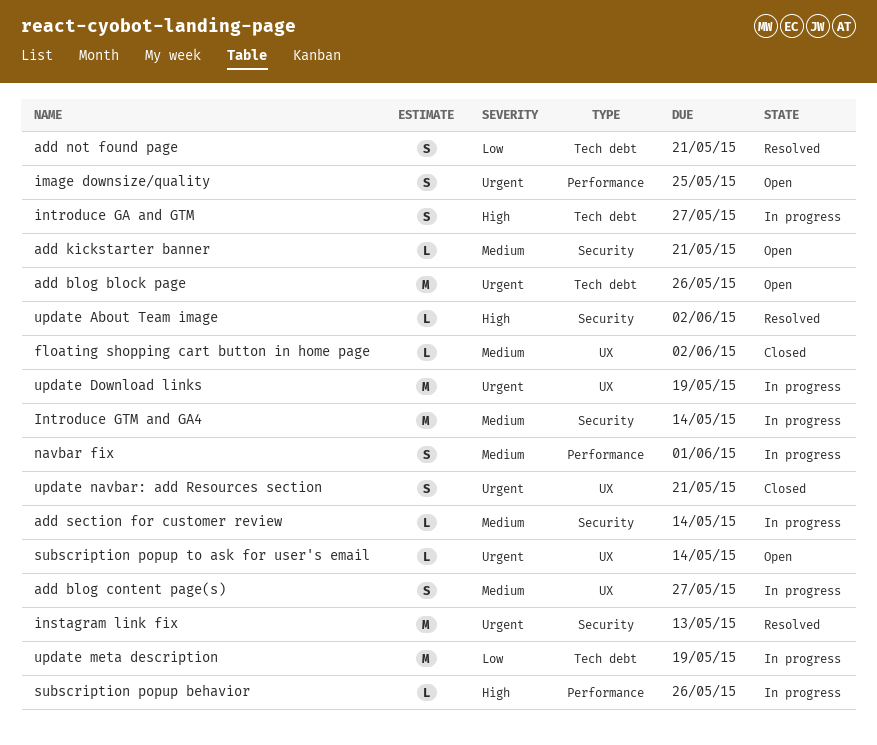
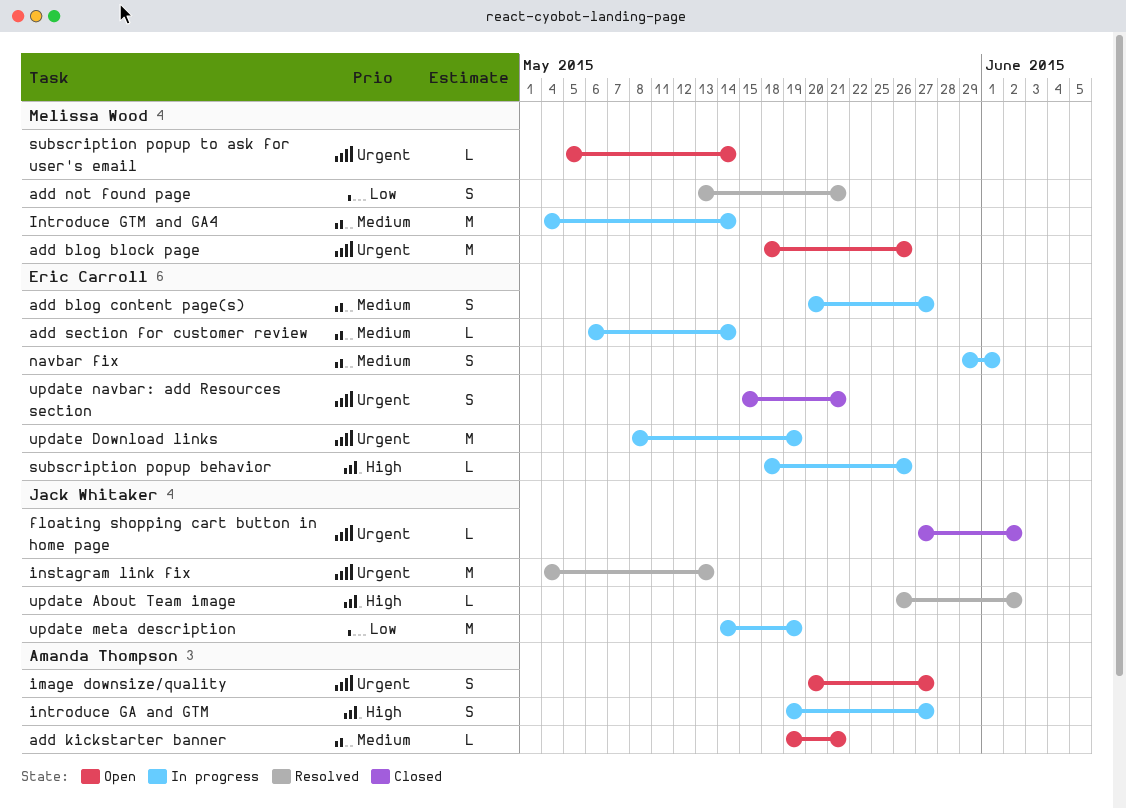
floating shopping cart button in home page, priority: Medium -> Urgent
image downsize/quality, due: May 25 -> May 27

